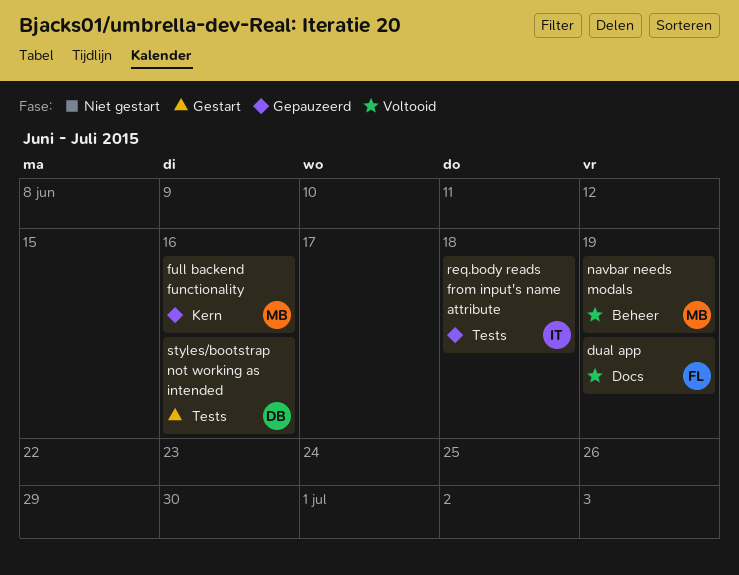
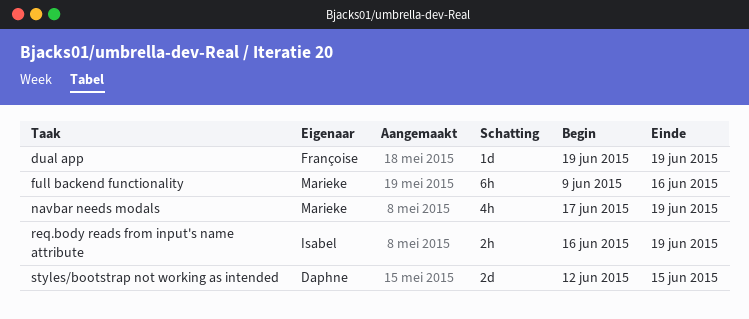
req.body reads from input's name attribute, due: Jun 18 -> Jun 19
styles/bootstrap not working as intended, due: Jun 16 -> Jun 15

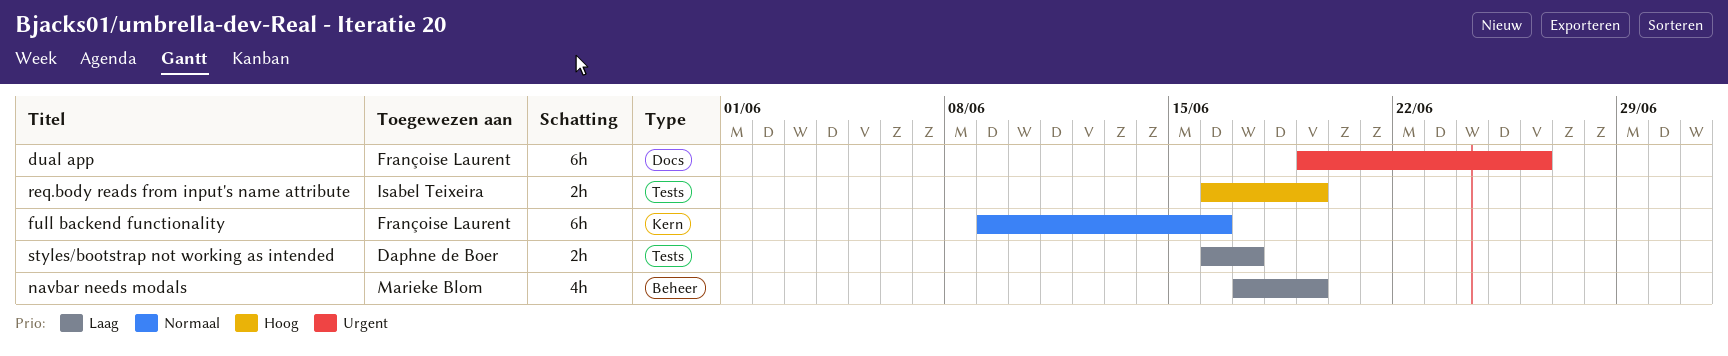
dual app, estimate: 1d -> 6h
dual app, due: Jun 19 -> Jun 26
full backend functionality, owner: Marieke Blom -> Françoise Laurent
styles/bootstrap not working as intended, estimate: 2d -> 2h
styles/bootstrap not working as intended, start: Jun 12 -> Jun 16
styles/bootstrap not working as intended, due: Jun 15 -> Jun 17

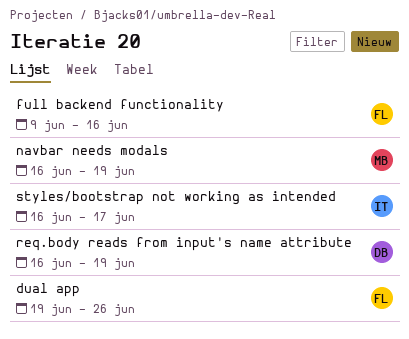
navbar needs modals, start: Jun 17 -> Jun 16
req.body reads from input's name attribute, owner: Isabel Teixeira -> Daphne de Boer
styles/bootstrap not working as intended, owner: Daphne de Boer -> Isabel Teixeira

